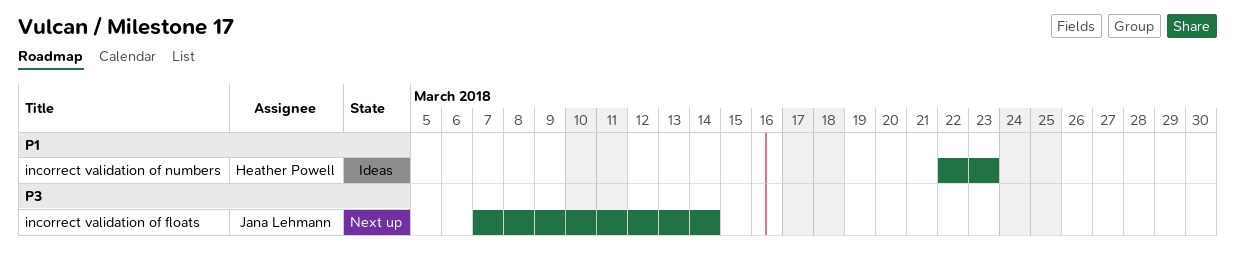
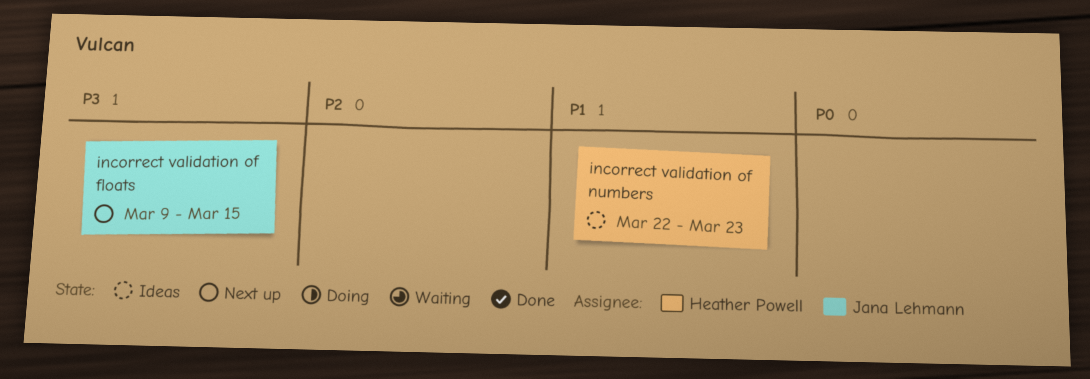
incorrect validation of floats, start: Mar 7 -> Mar 9
incorrect validation of floats, due: Mar 14 -> Mar 15

